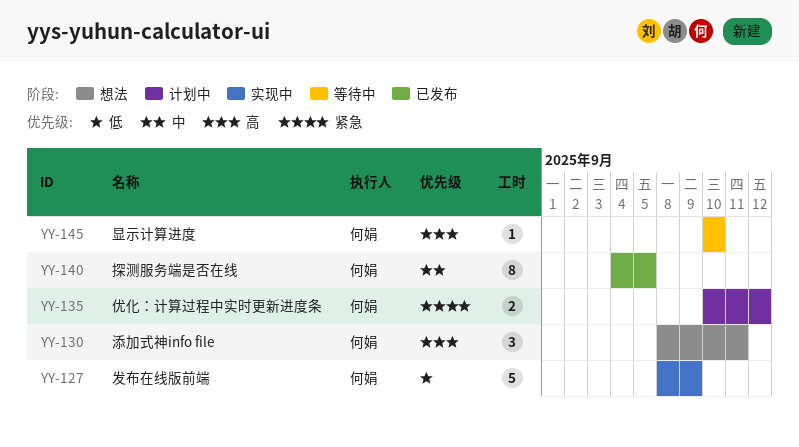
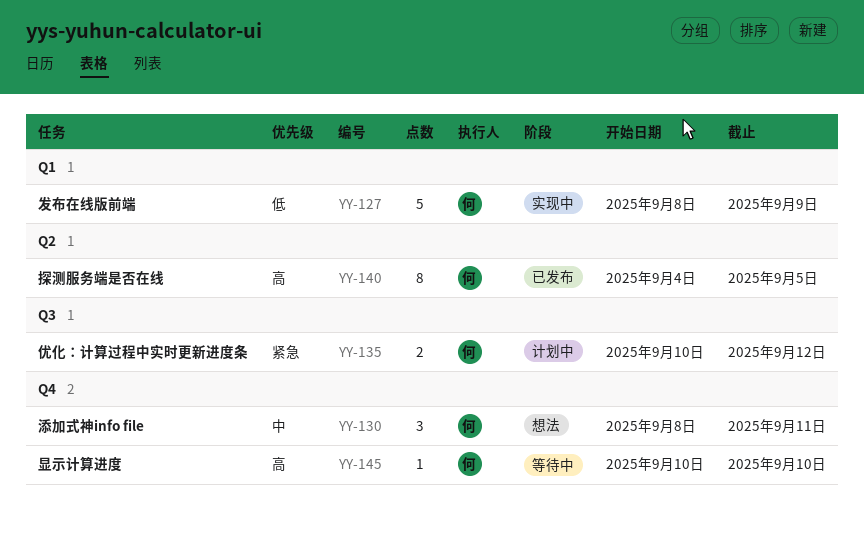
YY-130, priority: 高 -> 中
YY-140, priority: 中 -> 高

